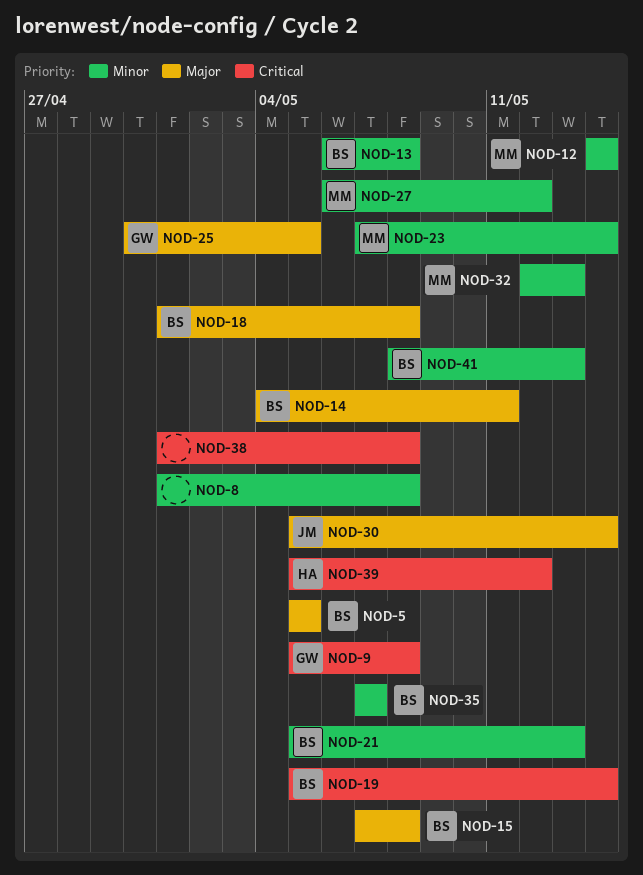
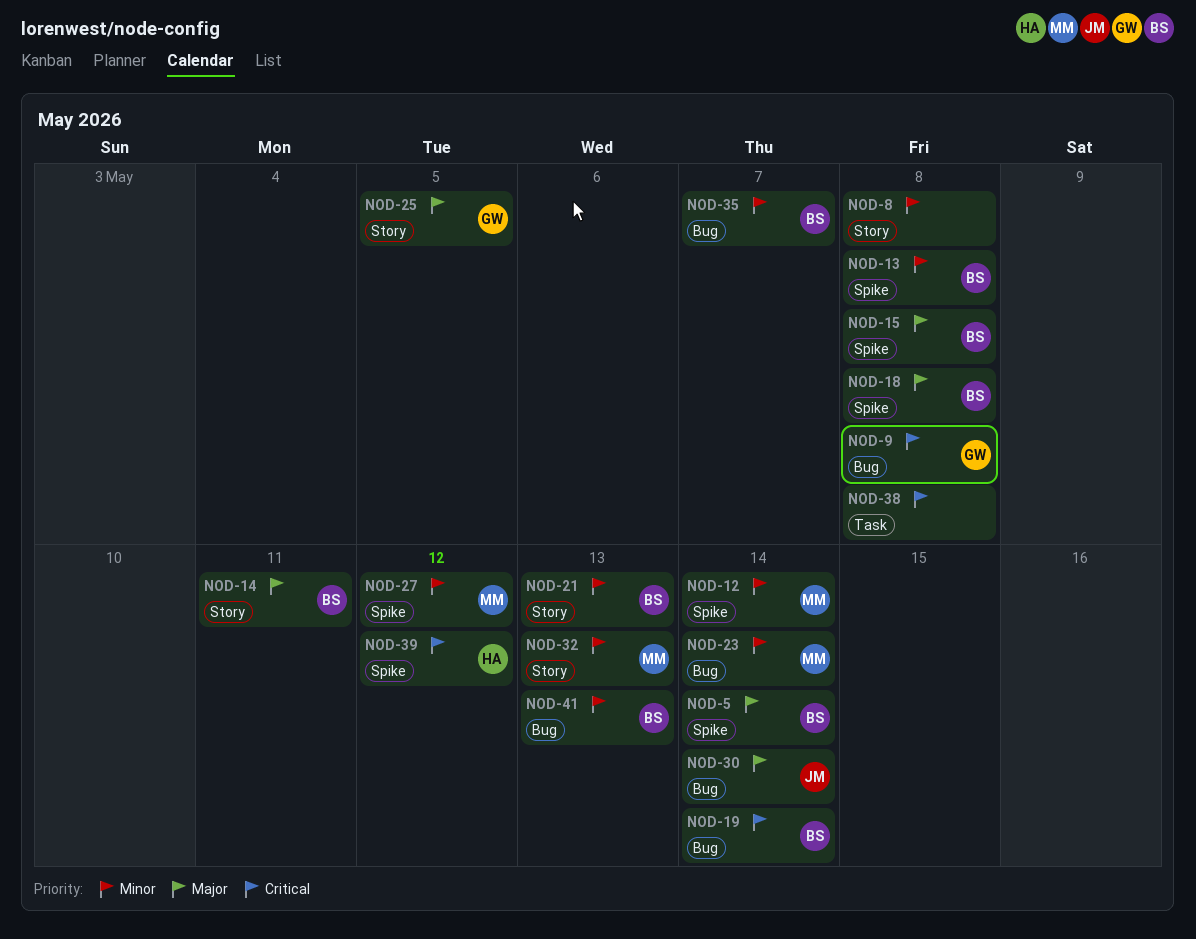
NOD-5, due: May 5 -> May 14

